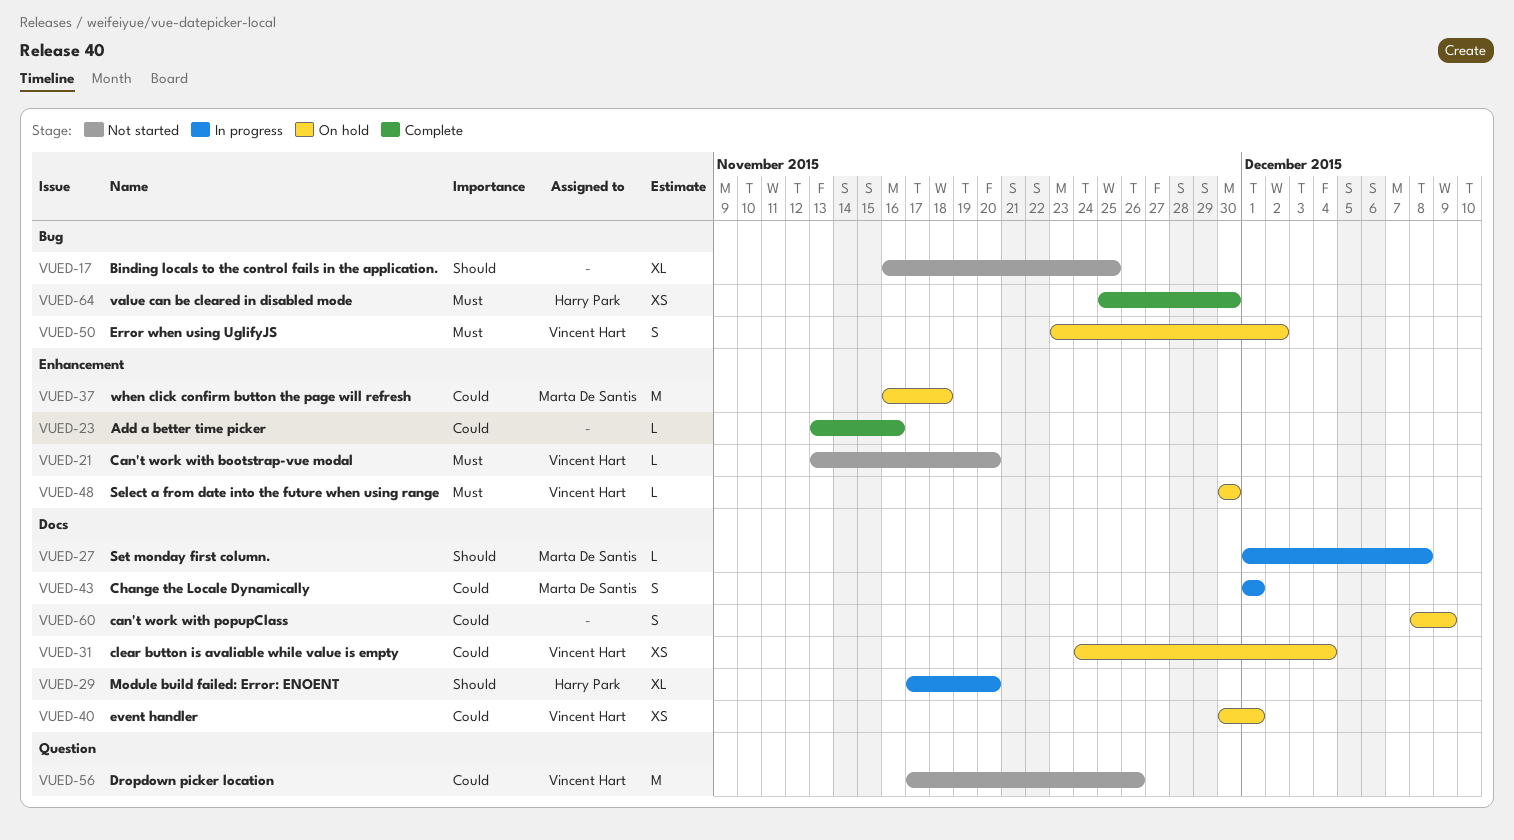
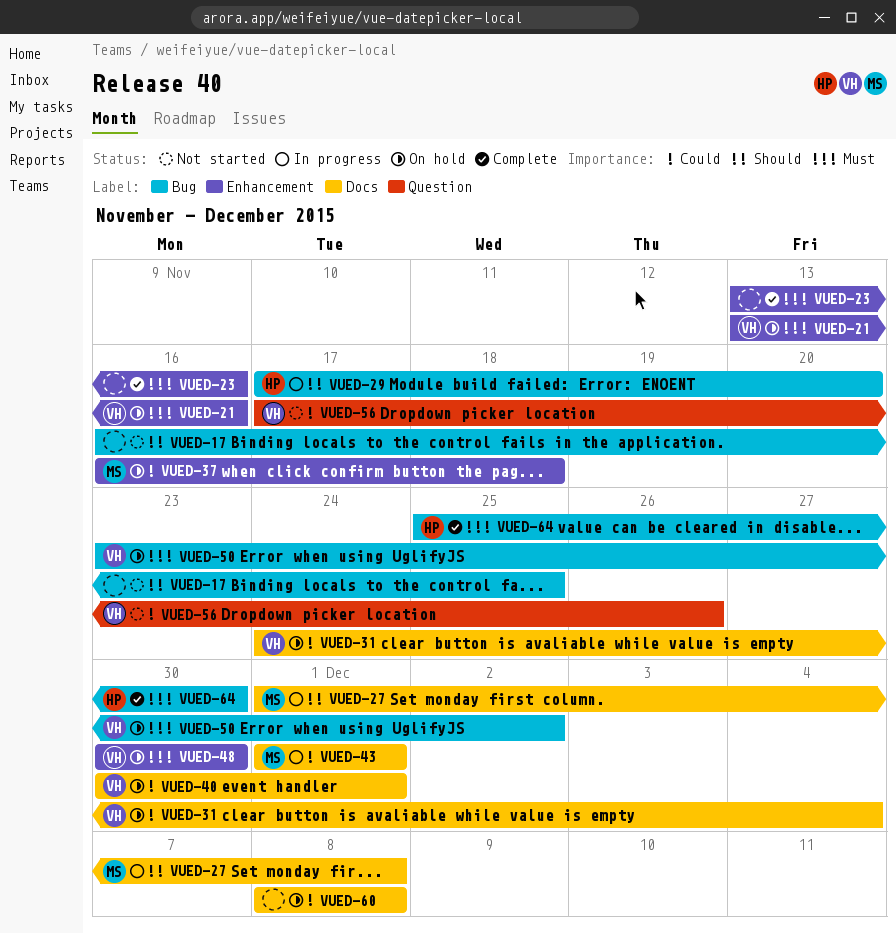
VUED-21, status: Not started -> On hold
VUED-21, due: Nov 20 -> Nov 16
VUED-23, priority: Could -> Must
VUED-29, label: Docs -> Bug
VUED-60, due: Dec 9 -> Dec 8

